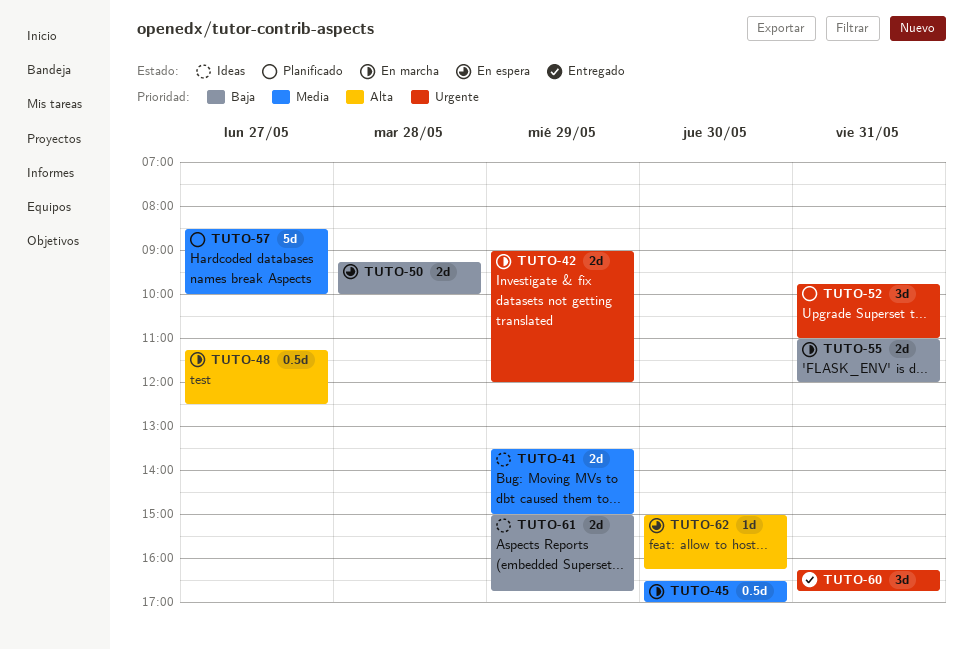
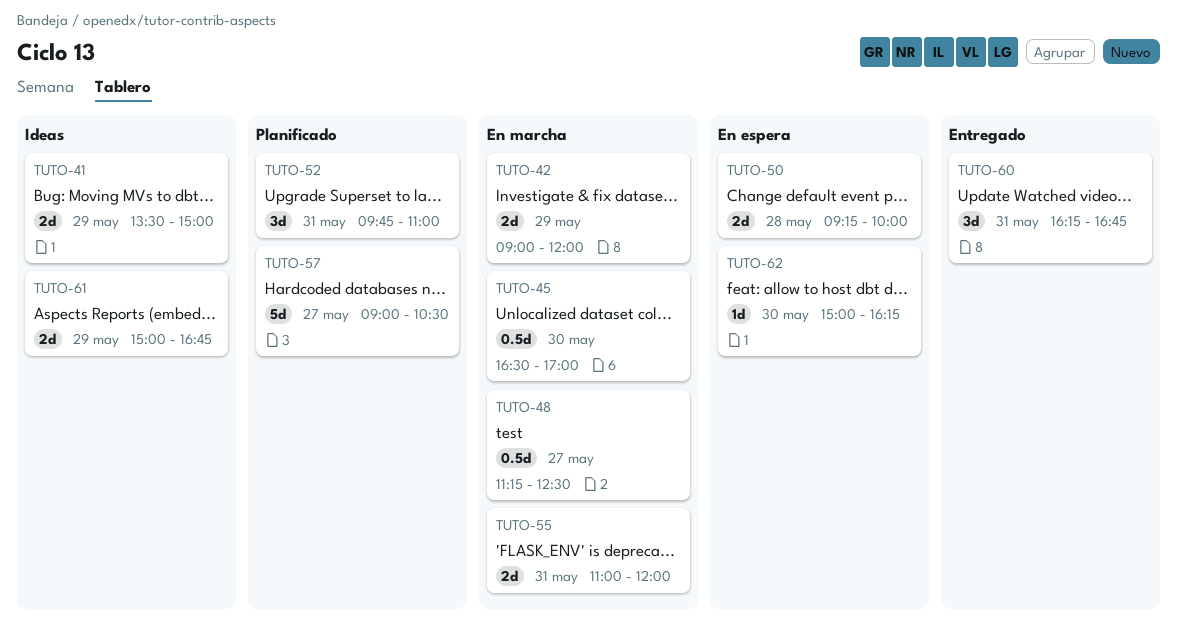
TUTO-57, begins: 08:30 -> 09:00
TUTO-57, ends: 10:00 -> 10:30

